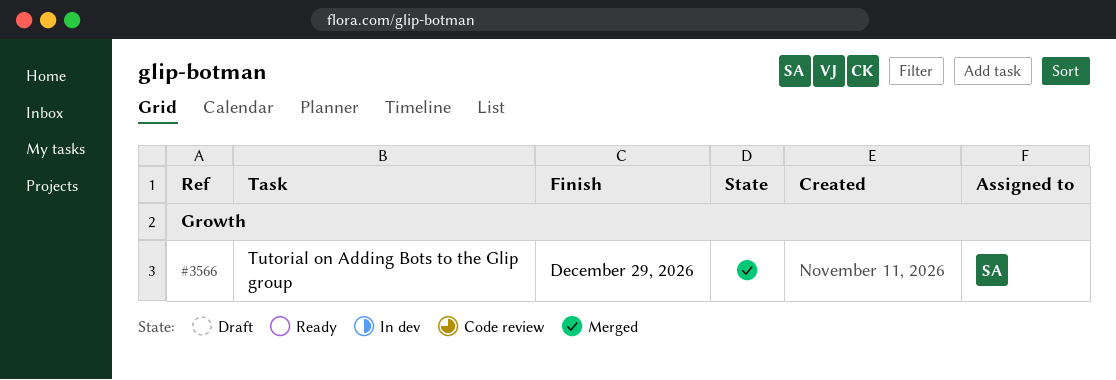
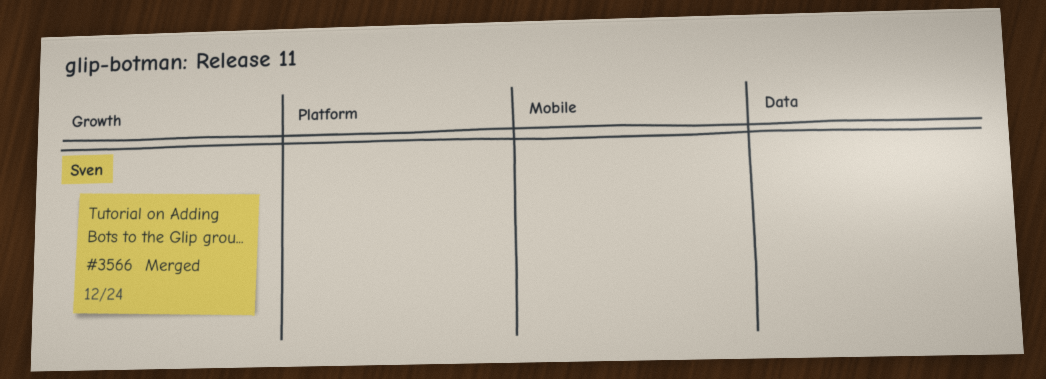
#3566, due: Dec 29 -> Dec 24

